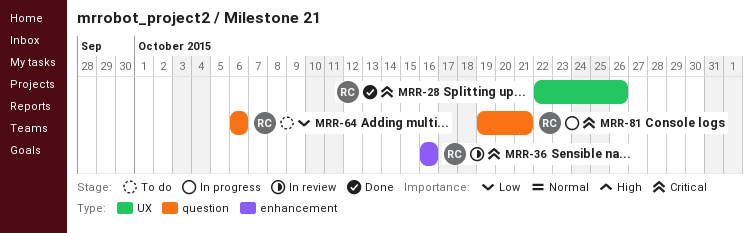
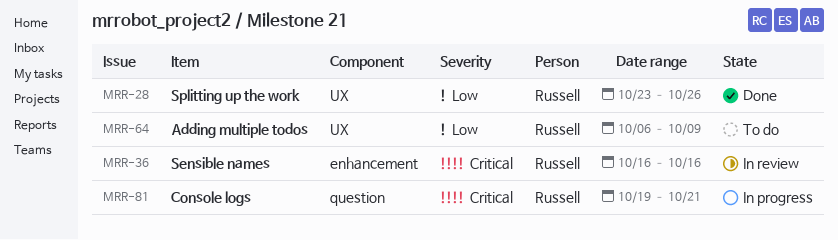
MRR-28, priority: Critical -> Low
MRR-28, start: Oct 22 -> Oct 23
MRR-64, label: question -> UX
MRR-64, due: Oct 6 -> Oct 9

